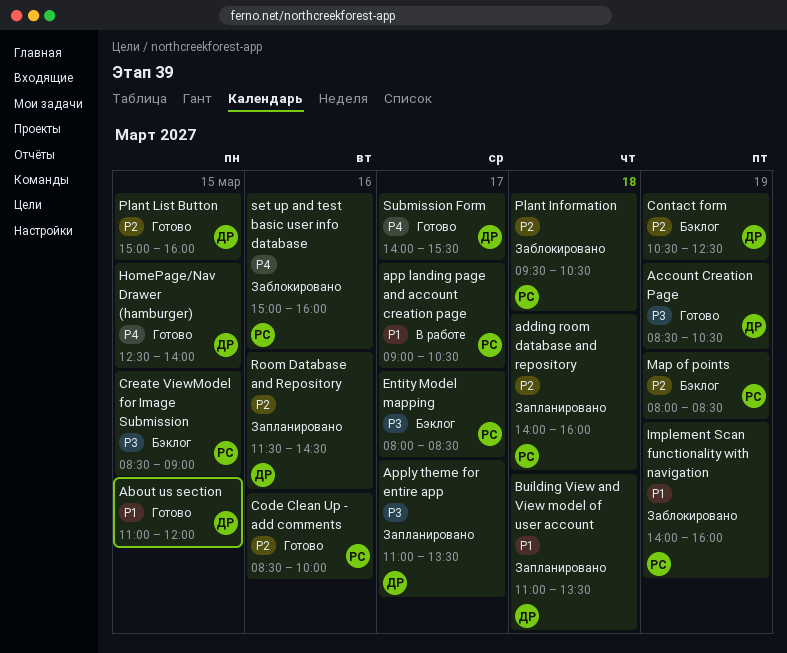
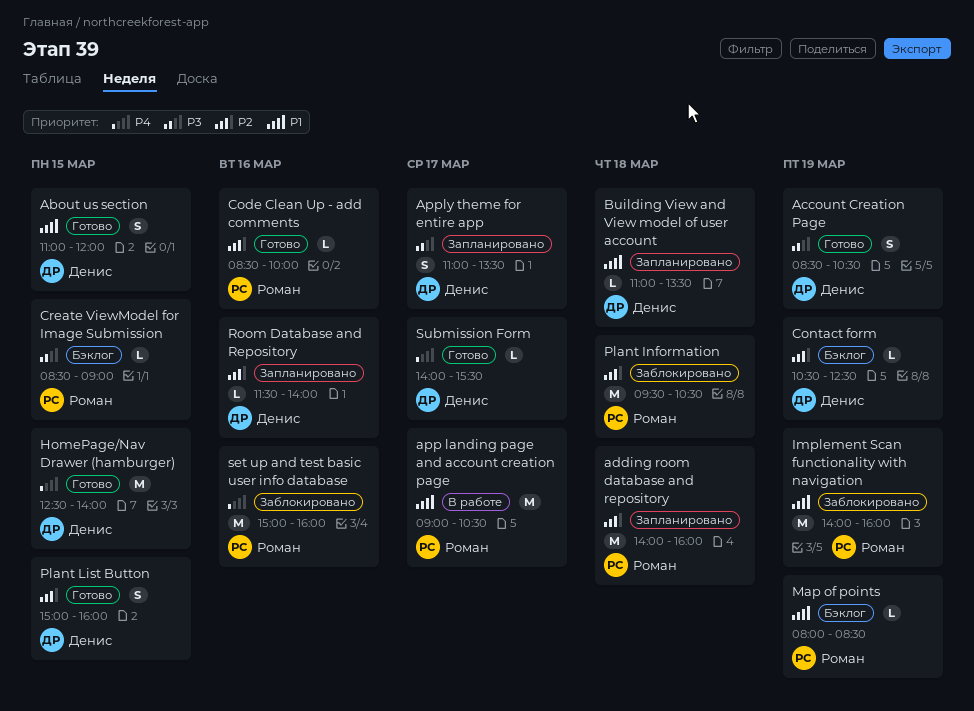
Entity Model mapping: present -> none
Map of points, priority: P2 -> P1
Room Database and Repository, ends: 14:30 -> 14:00

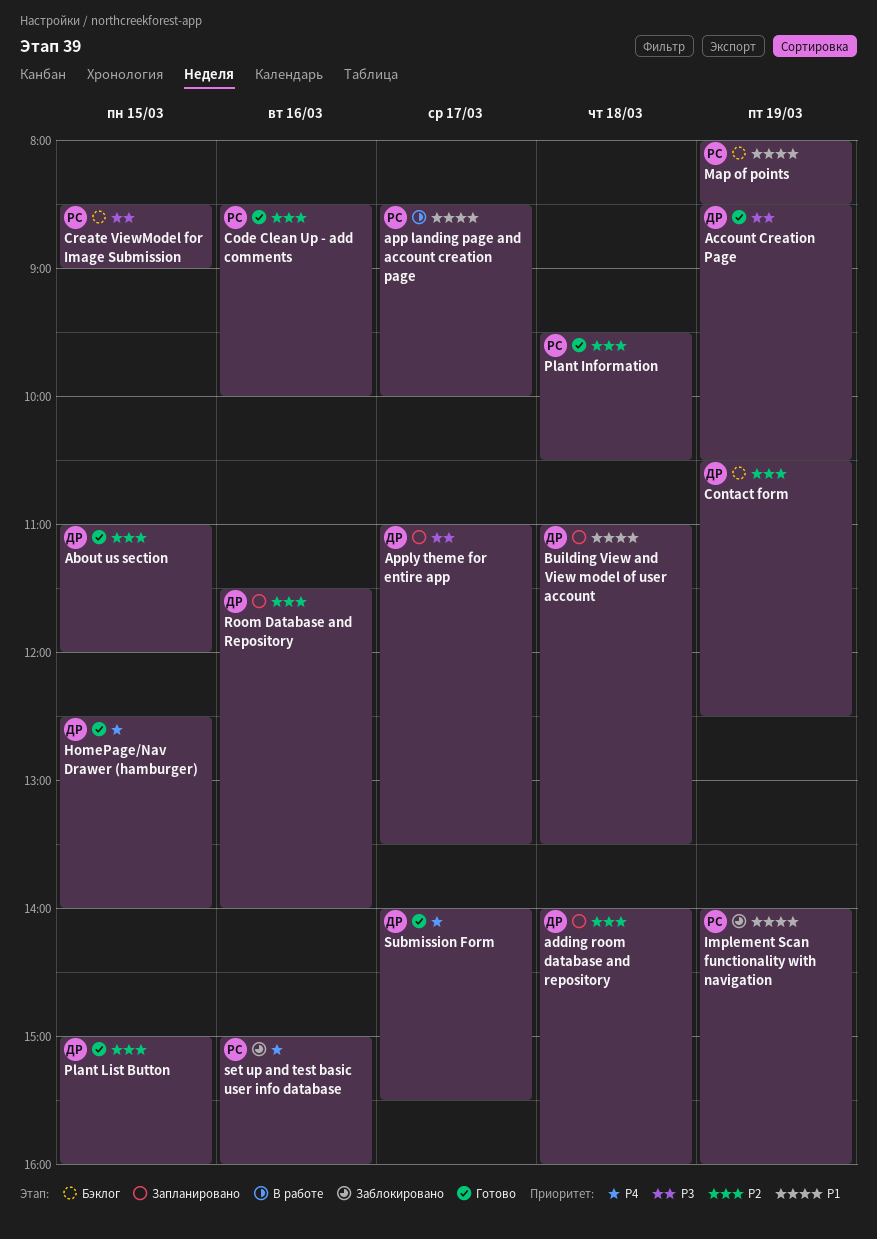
About us section, priority: P1 -> P2
adding room database and repository, owner: Роман -> Денис
app landing page and account creation page, begins: 09:00 -> 08:30
app landing page and account creation page, ends: 10:30 -> 10:00
Plant Information, status: Заблокировано -> Готово

